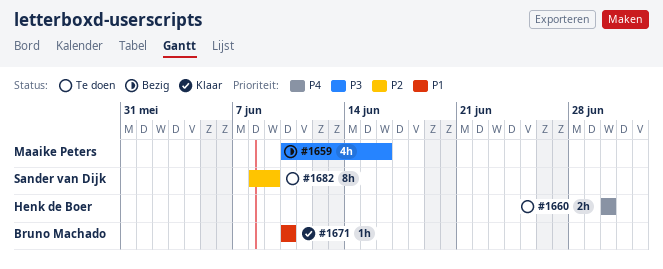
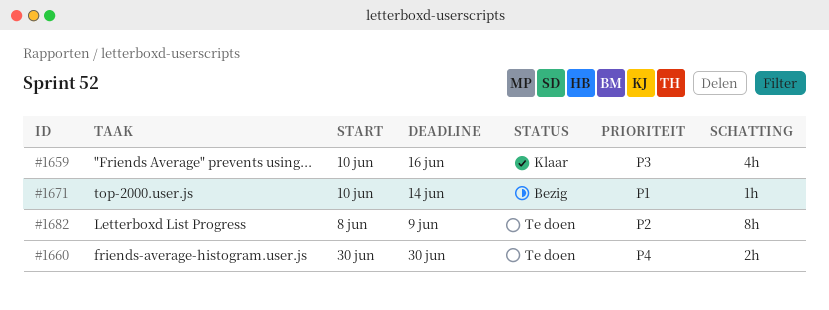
#1659, status: Bezig -> Klaar
#1671, status: Klaar -> Bezig
#1671, due: Jun 10 -> Jun 14

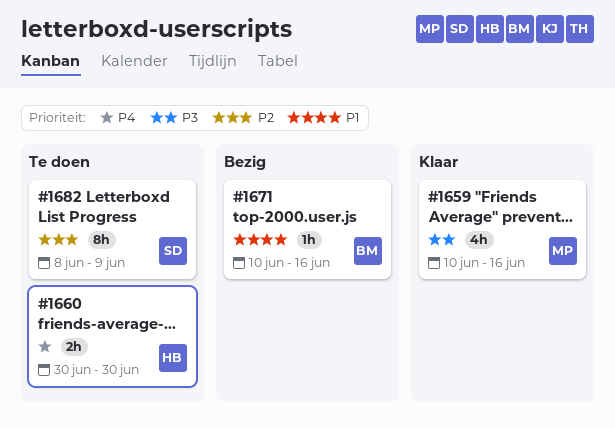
#1671, due: Jun 14 -> Jun 16

